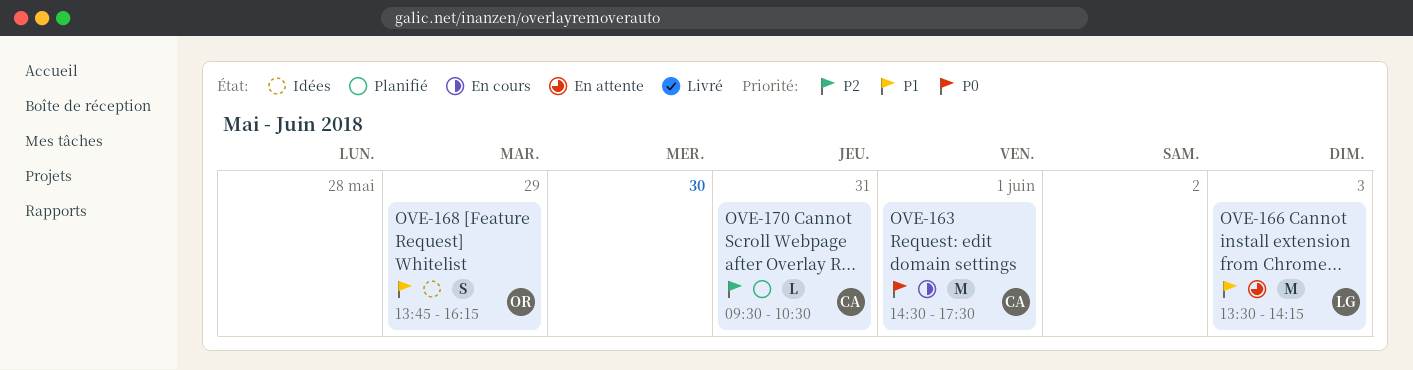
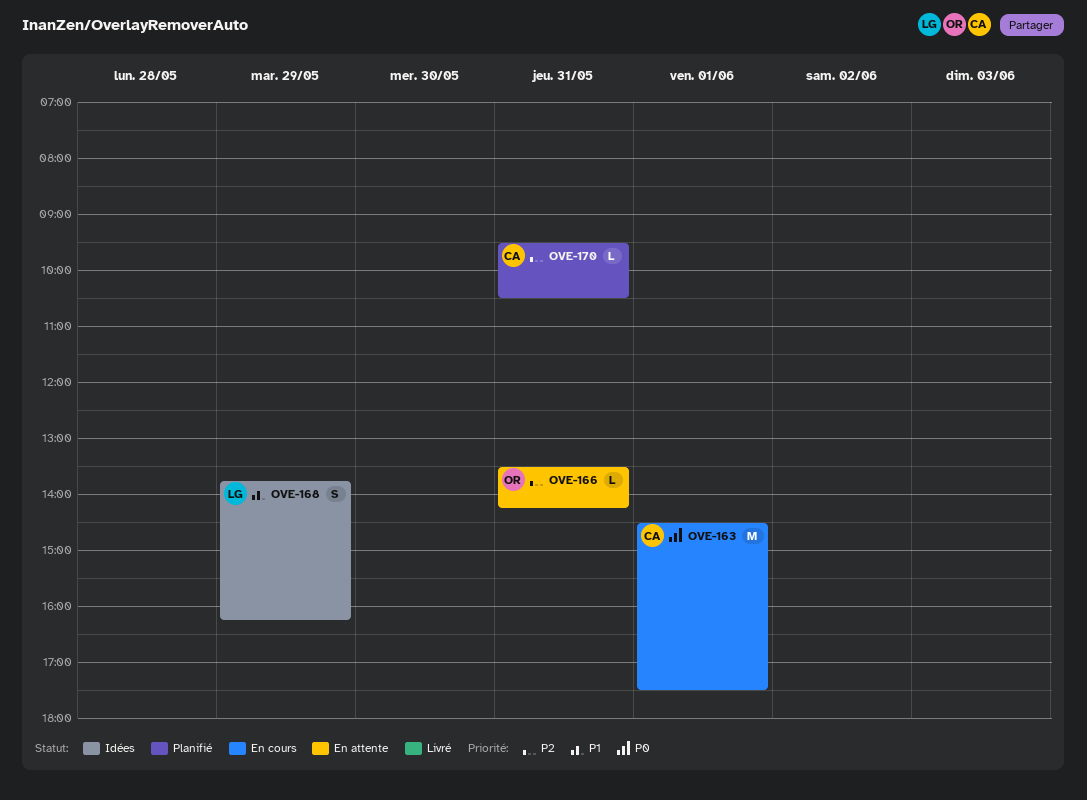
OVE-166, owner: LG -> OR
OVE-166, priority: P1 -> P2
OVE-166, estimate: M -> L
OVE-166, day: Jun 3 -> May 31
OVE-168, owner: OR -> LG

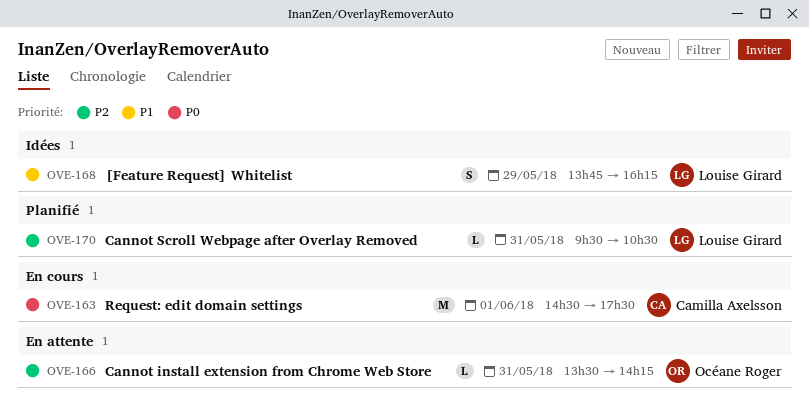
OVE-170, owner: Camilla Axelsson -> Louise Girard

